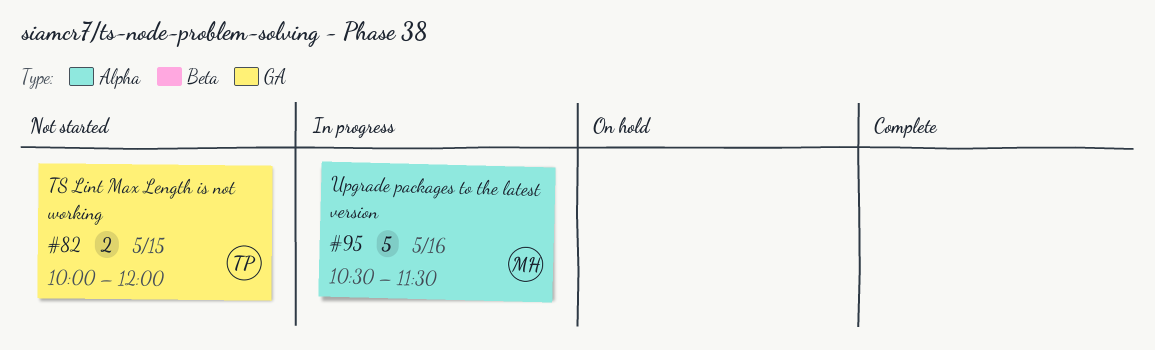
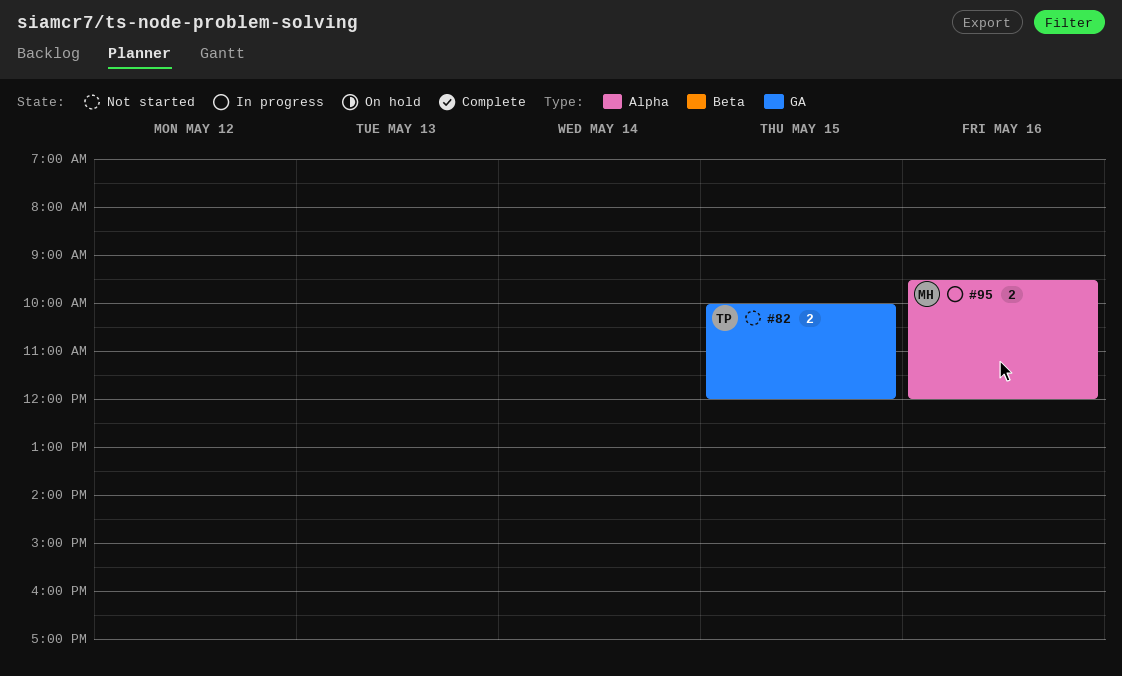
#95, estimate: 5 -> 2
#95, begins: 10:30 -> 09:30
#95, ends: 11:30 -> 12:00

